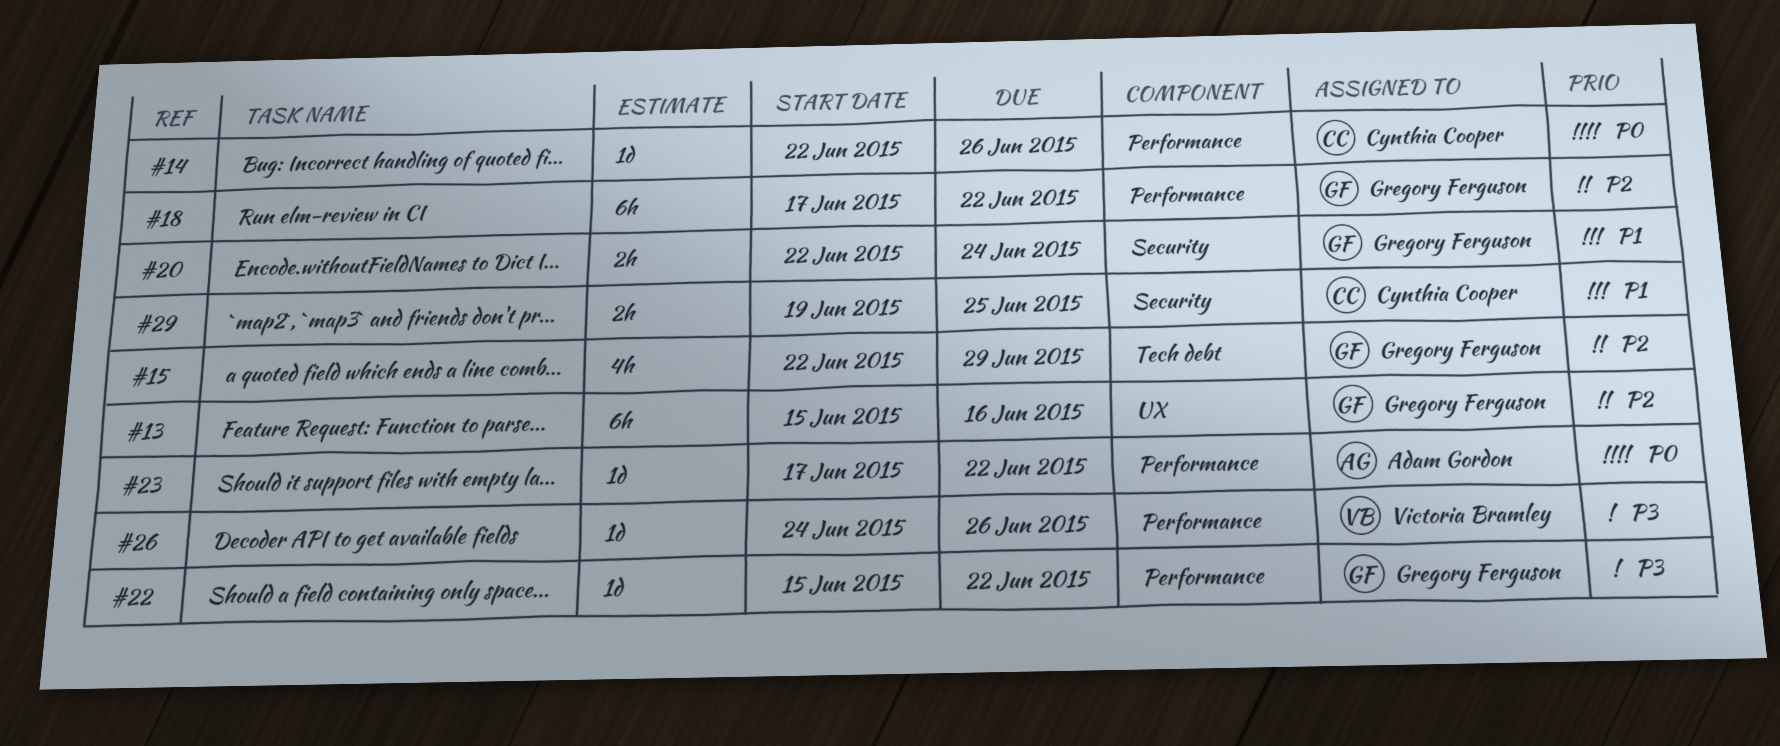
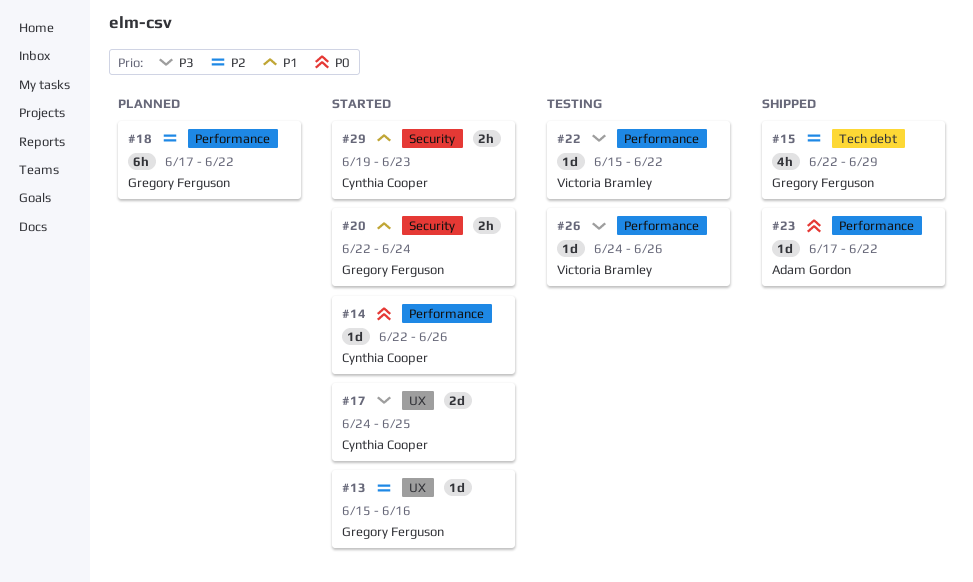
#13, estimate: 6h -> 1d
#17: none -> present
#22, owner: Gregory Ferguson -> Victoria Bramley
#29, due: Jun 25 -> Jun 23

